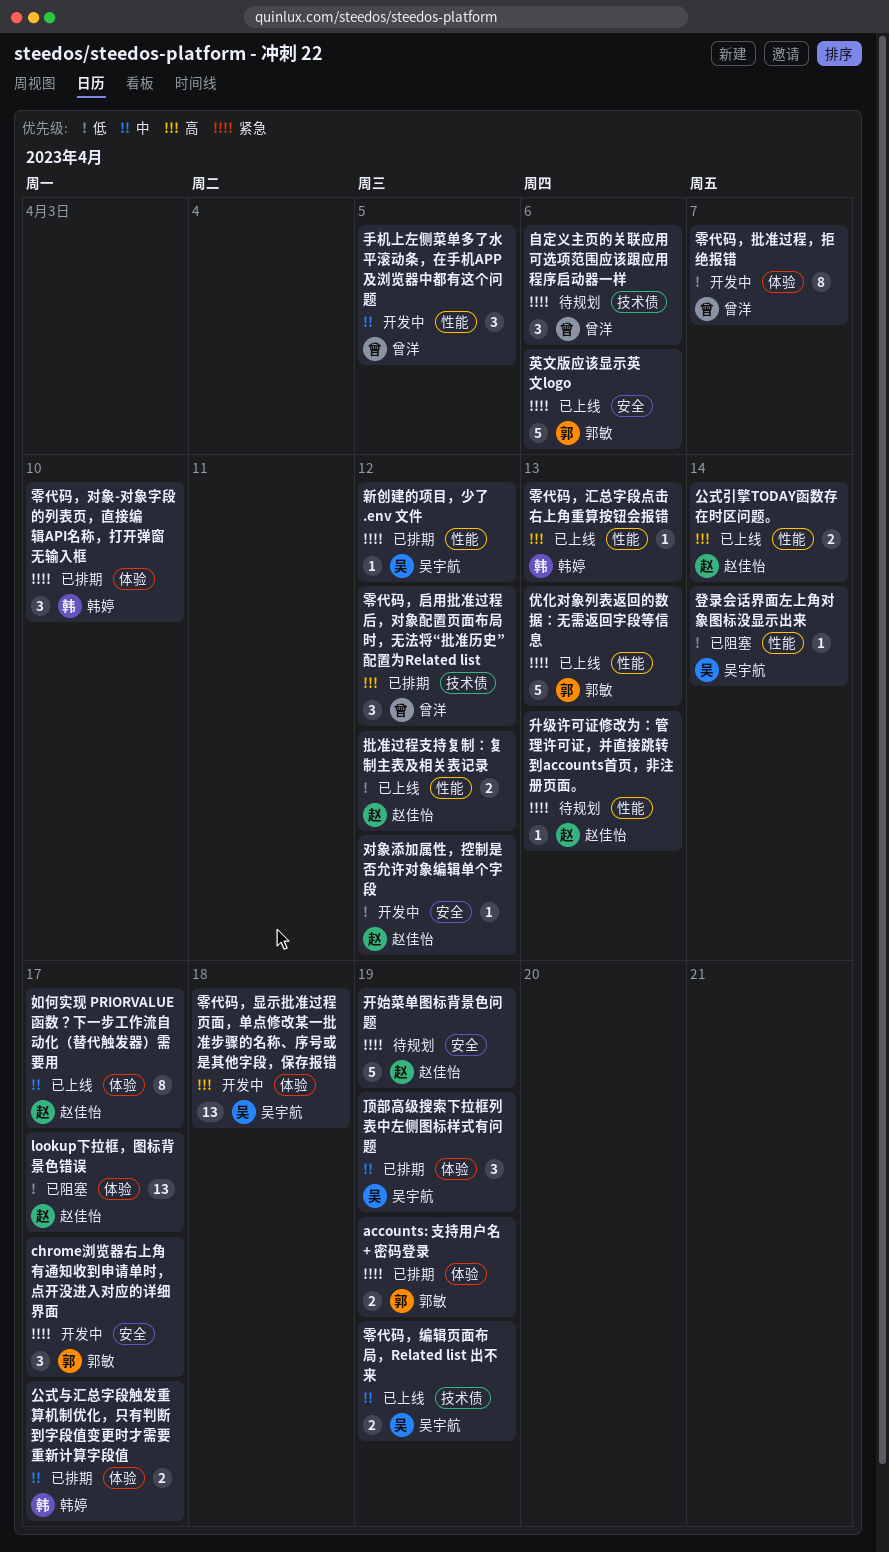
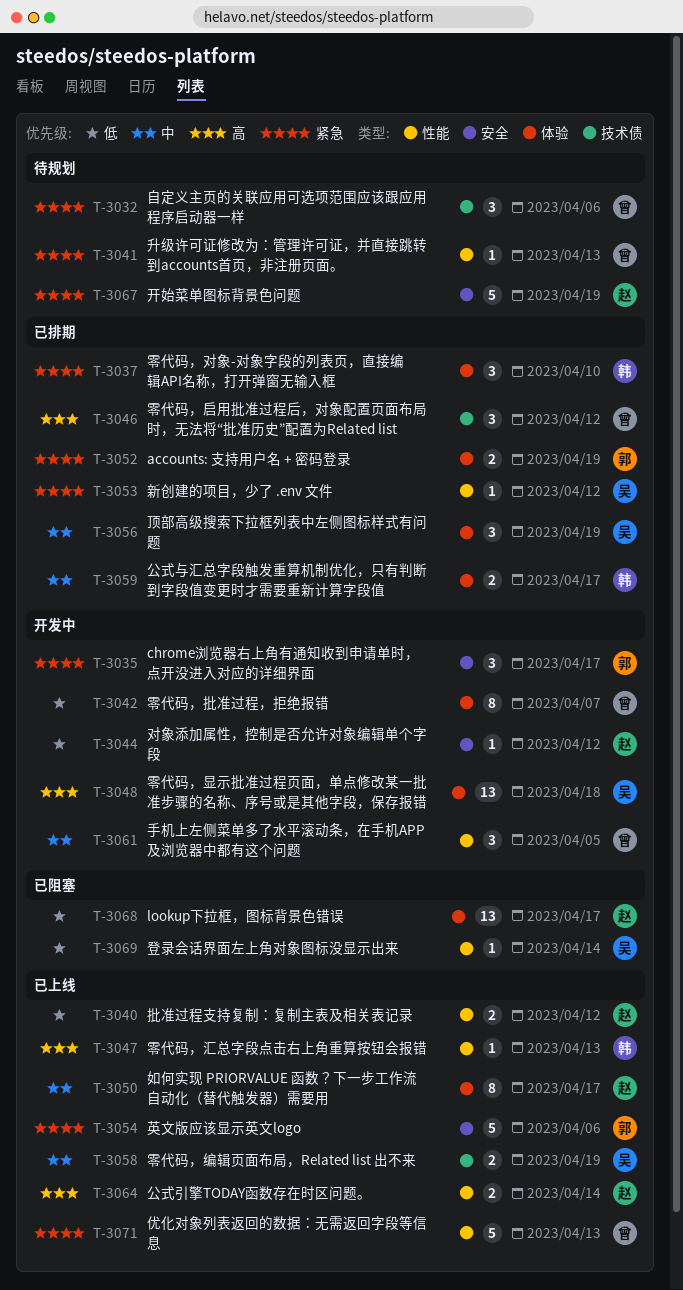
优化对象列表返回的数据：无需返回字段等信息, owner: 郭敏 -> 曾洋
升级许可证修改为：管理许可证，并直接跳转到accounts首页，非注册页面。, owner: 赵佳怡 -> 曾洋

